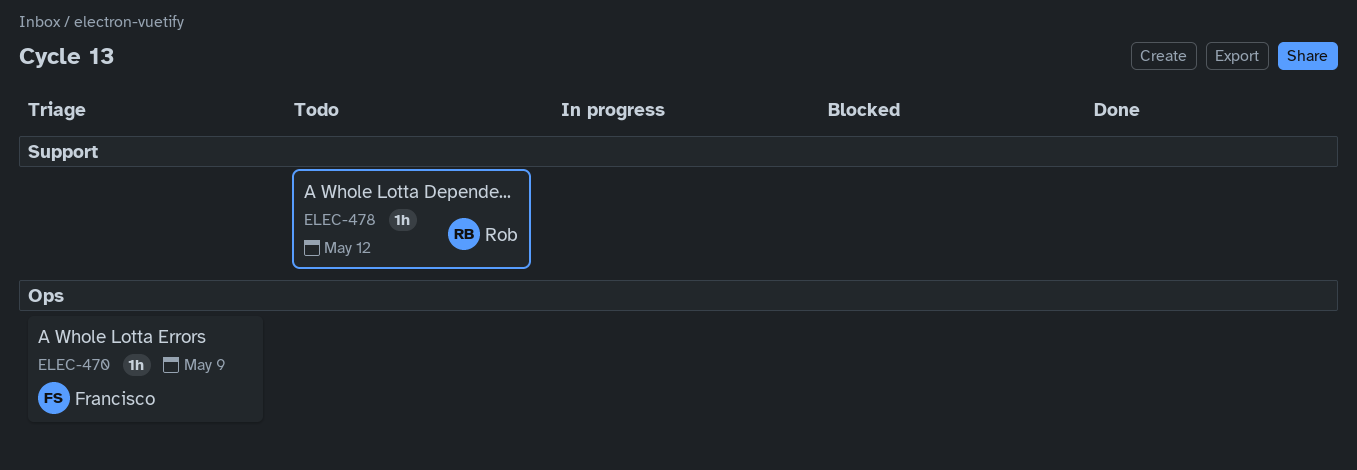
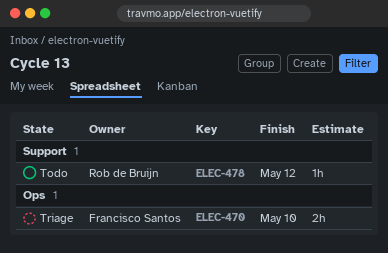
ELEC-470, estimate: 1h -> 2h
ELEC-470, due: May 9 -> May 10

